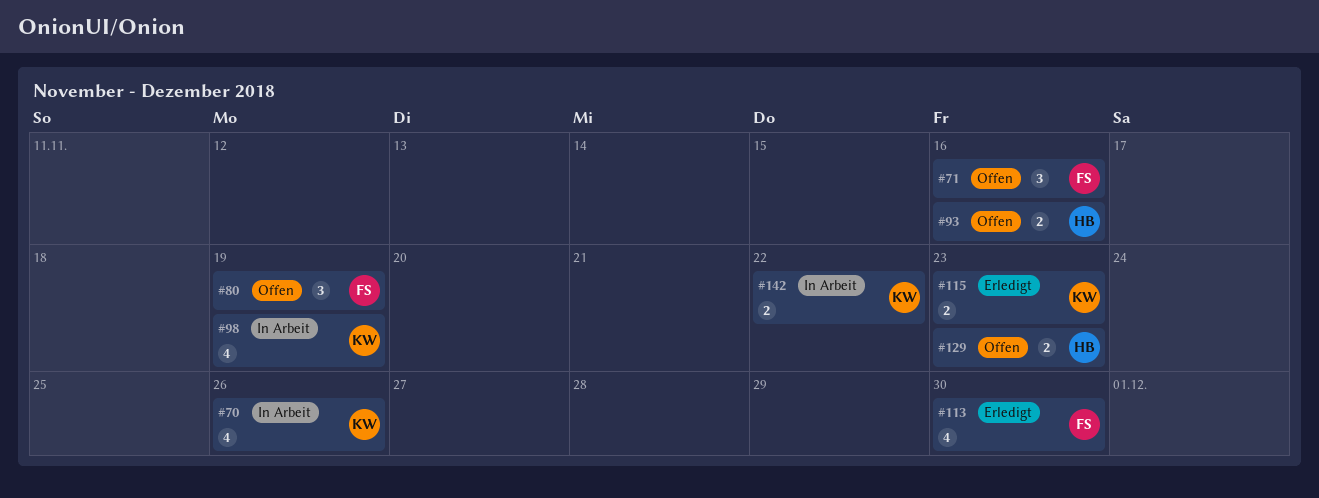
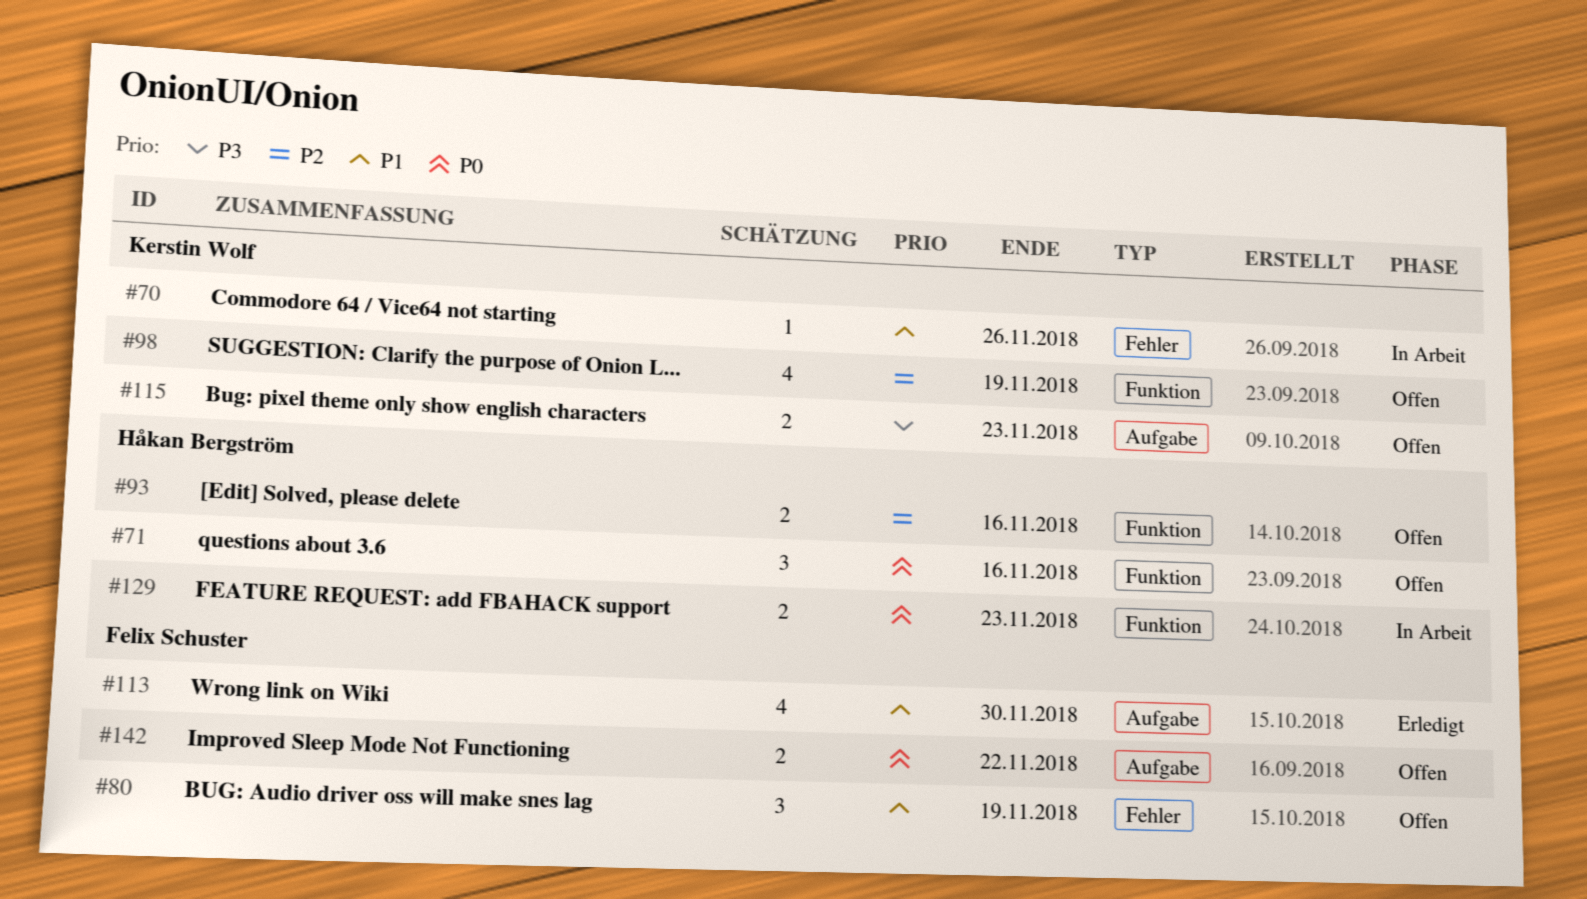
#70, estimate: 4 -> 1
#71, owner: Felix Schuster -> Håkan Bergström
#98, status: In Arbeit -> Offen
#115, status: Erledigt -> Offen
#129, status: Offen -> In Arbeit
#142, status: In Arbeit -> Offen
#142, owner: Kerstin Wolf -> Felix Schuster

